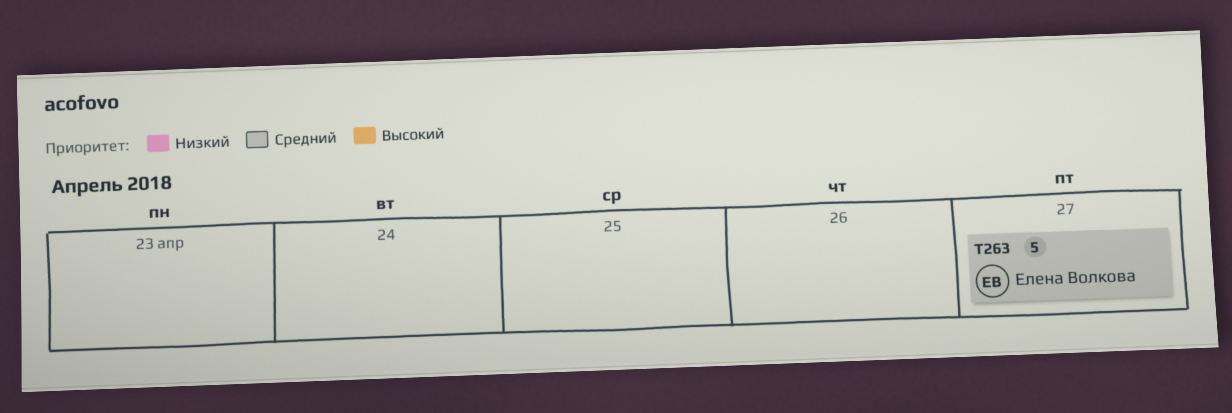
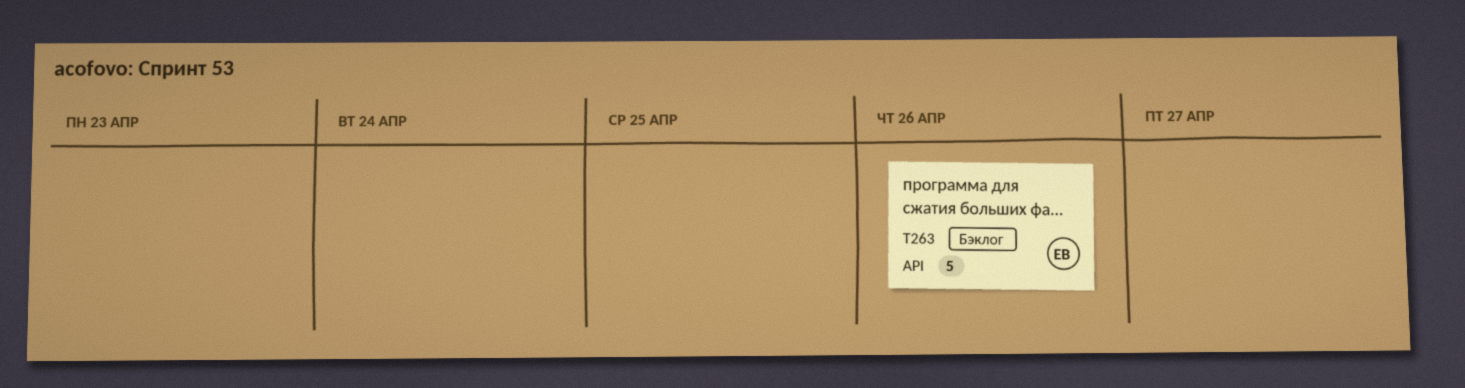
T263, due: Apr 27 -> Apr 26

